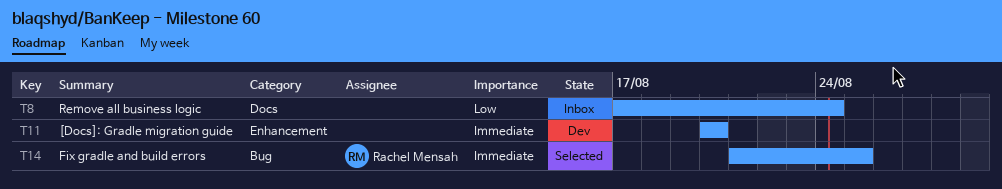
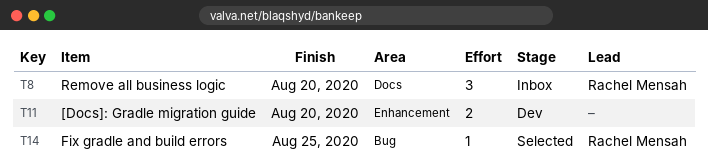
T8, owner: none -> Rachel Mensah
T8, due: Aug 24 -> Aug 20

